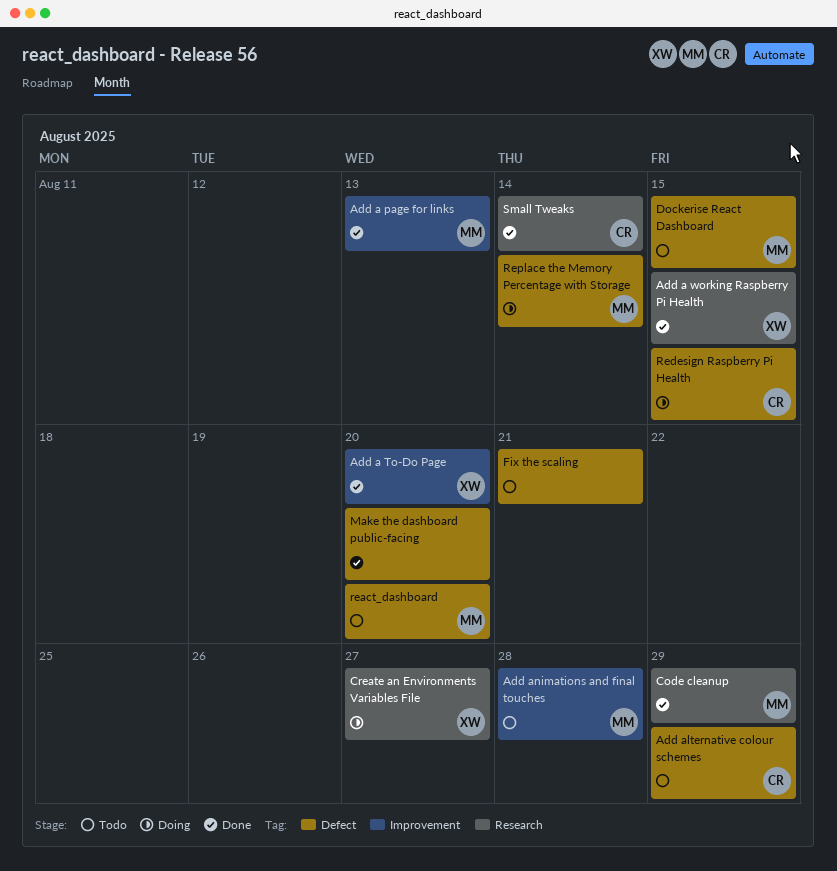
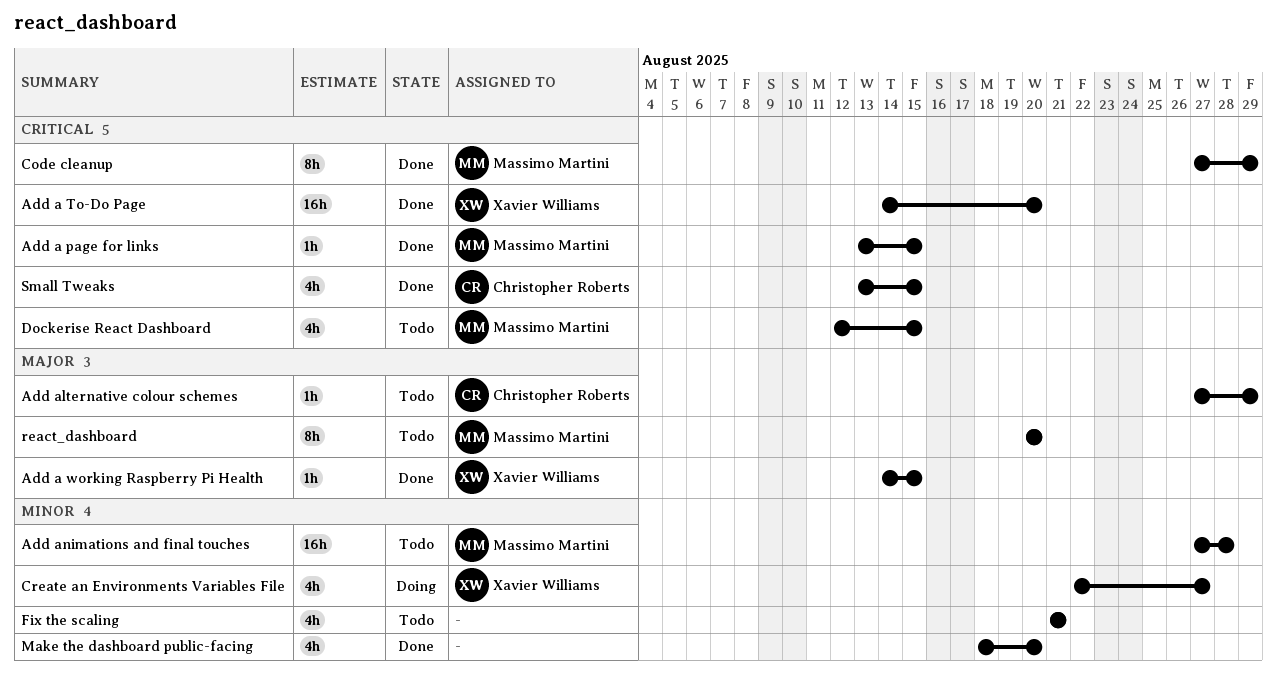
Add a page for links, due: Aug 13 -> Aug 15
Redesign Raspberry Pi Health: present -> none
Replace the Memory Percentage with Storage: present -> none
Small Tweaks, due: Aug 14 -> Aug 15

